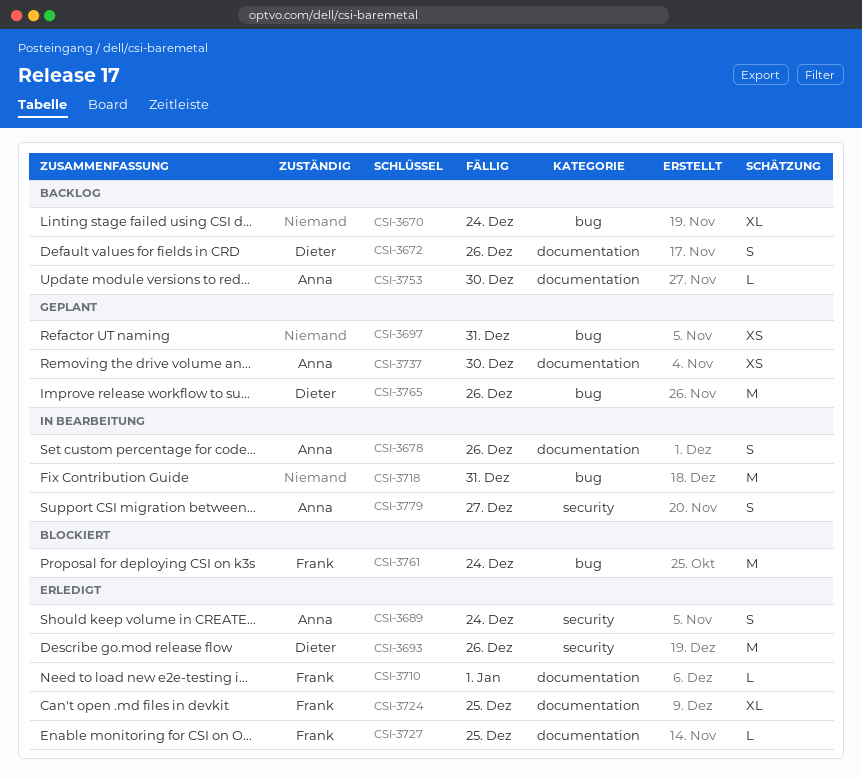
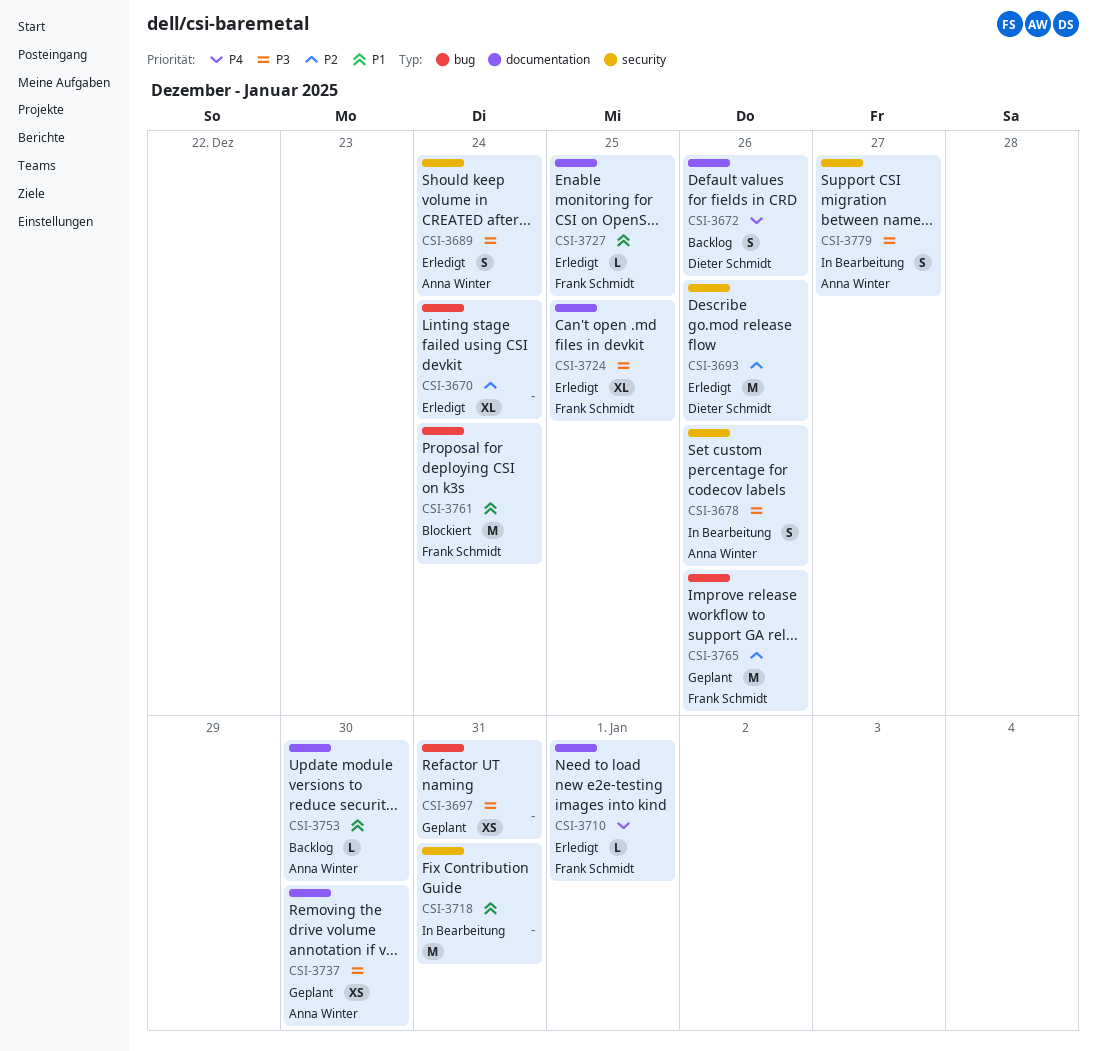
CSI-3670, status: Backlog -> Erledigt
CSI-3678, label: documentation -> security
CSI-3718, label: bug -> security
CSI-3765, owner: Dieter Schmidt -> Frank Schmidt

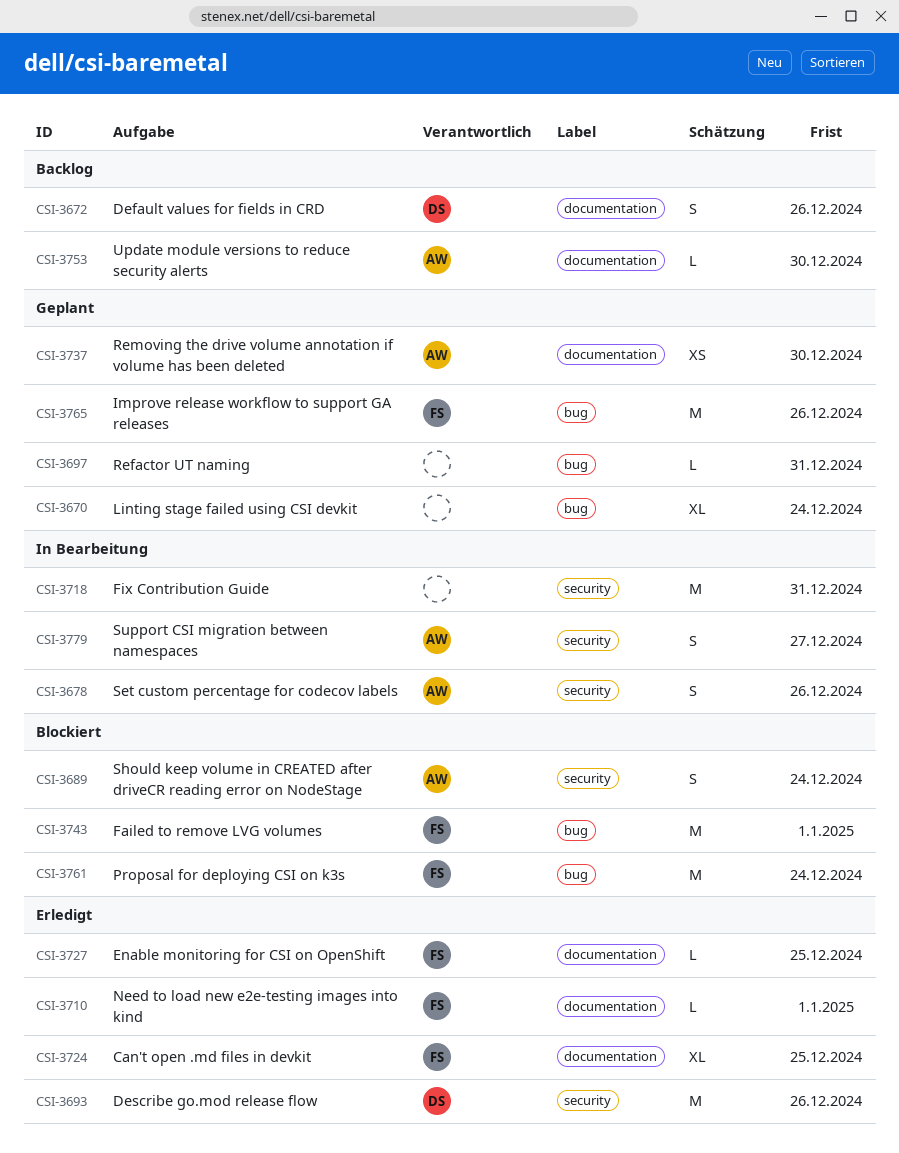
CSI-3670, status: Erledigt -> Geplant
CSI-3689, status: Erledigt -> Blockiert
CSI-3697, estimate: XS -> L
CSI-3743: none -> present

